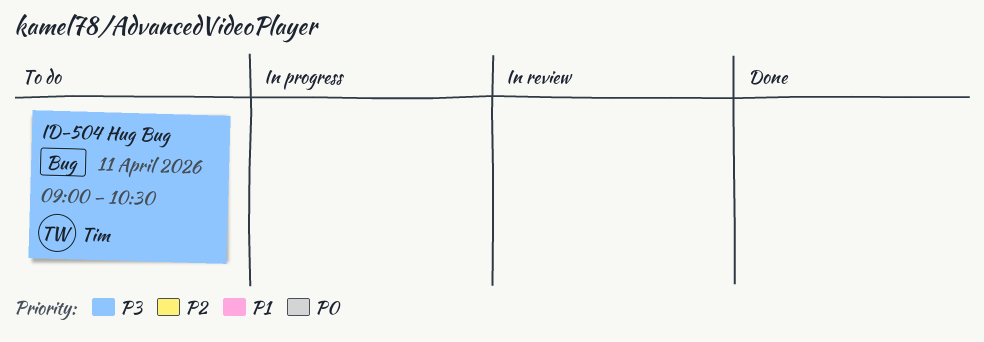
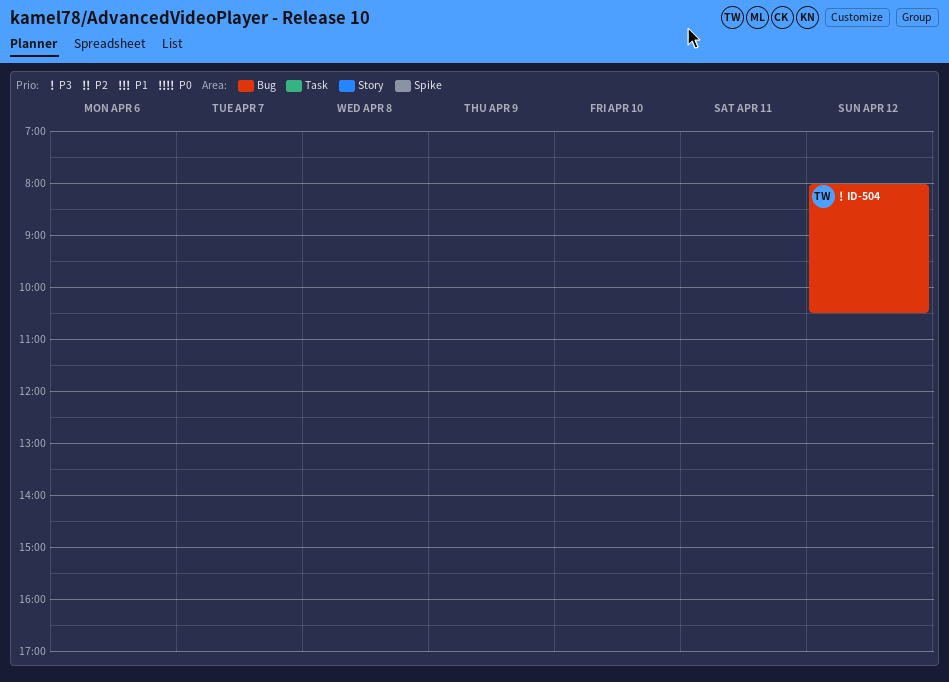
ID-504, day: Apr 11 -> Apr 12
ID-504, begins: 09:00 -> 08:00

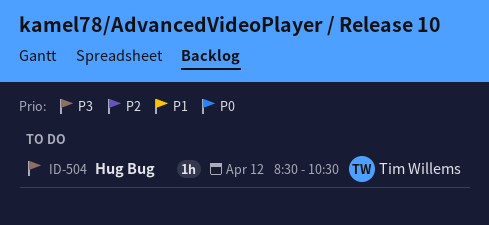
ID-504, begins: 08:00 -> 08:30

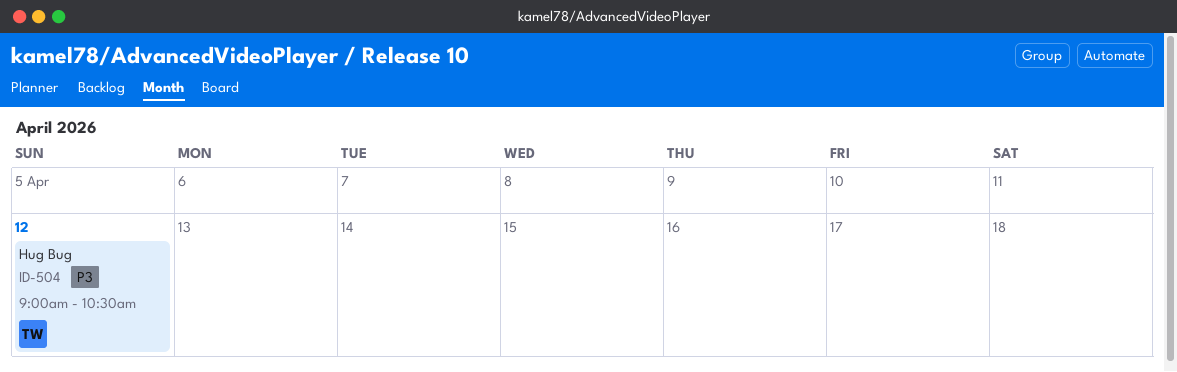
ID-504, begins: 08:30 -> 09:00

